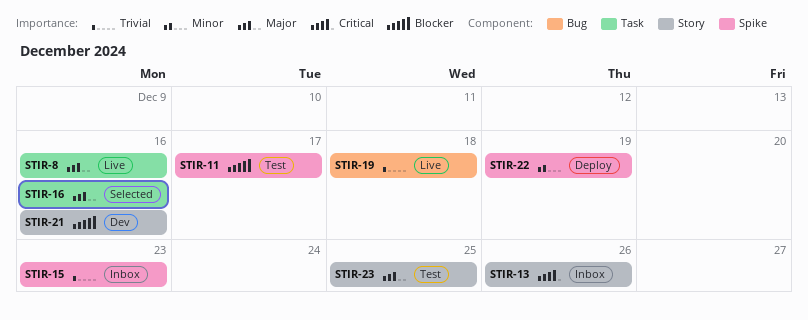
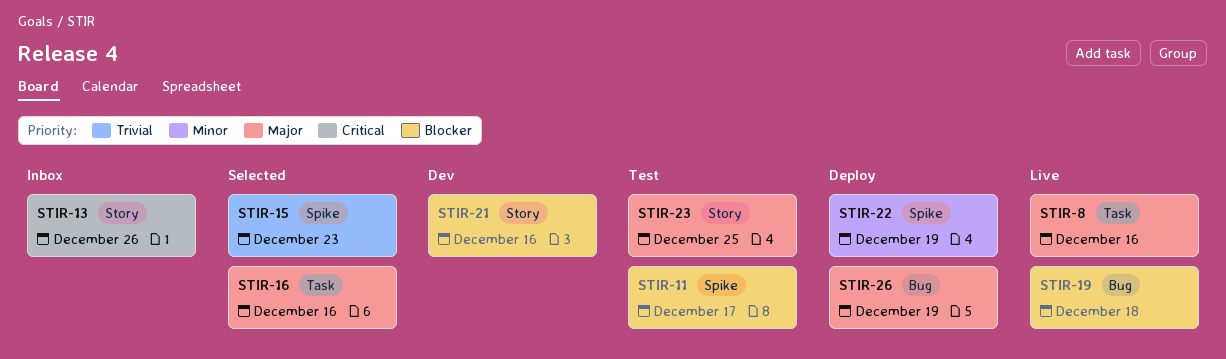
STIR-15, status: Inbox -> Selected
STIR-19, priority: Trivial -> Blocker
STIR-26: none -> present

